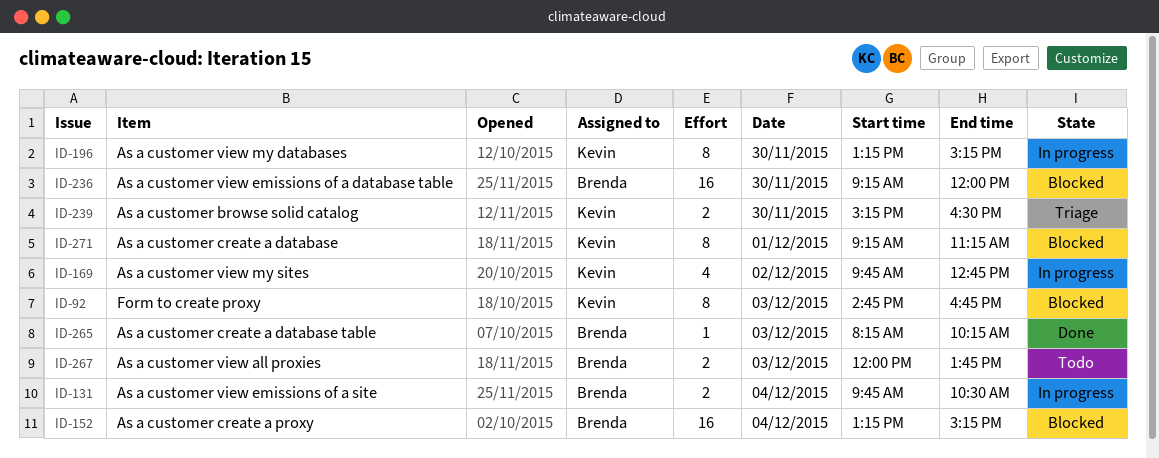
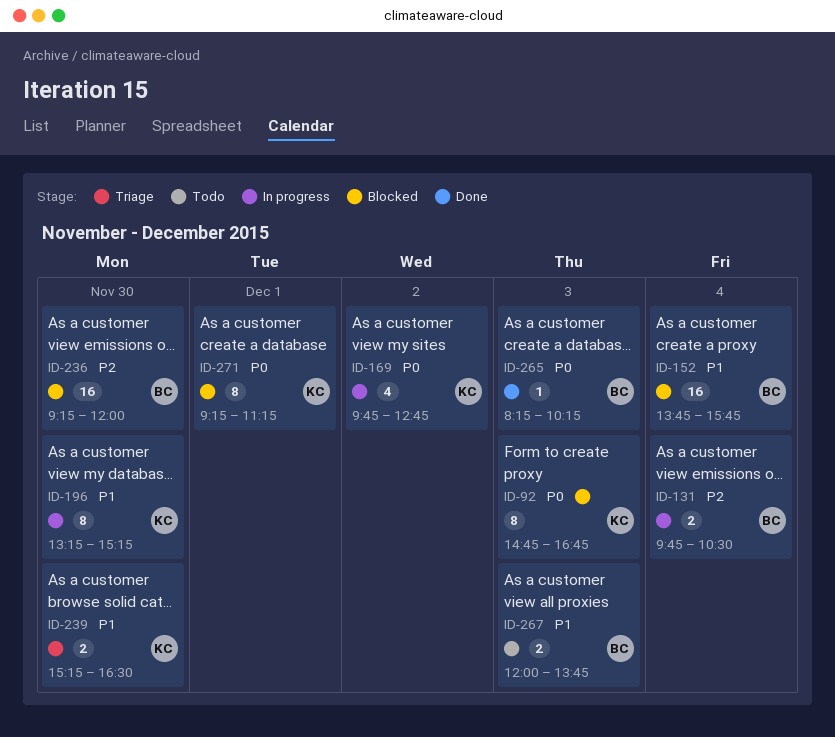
ID-152, begins: 13:15 -> 13:45
ID-152, ends: 15:15 -> 15:45

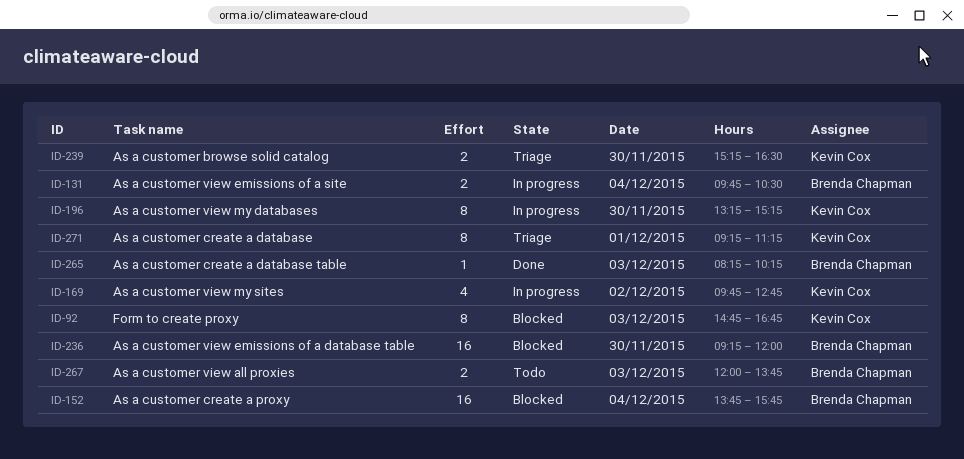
ID-271, status: Blocked -> Triage

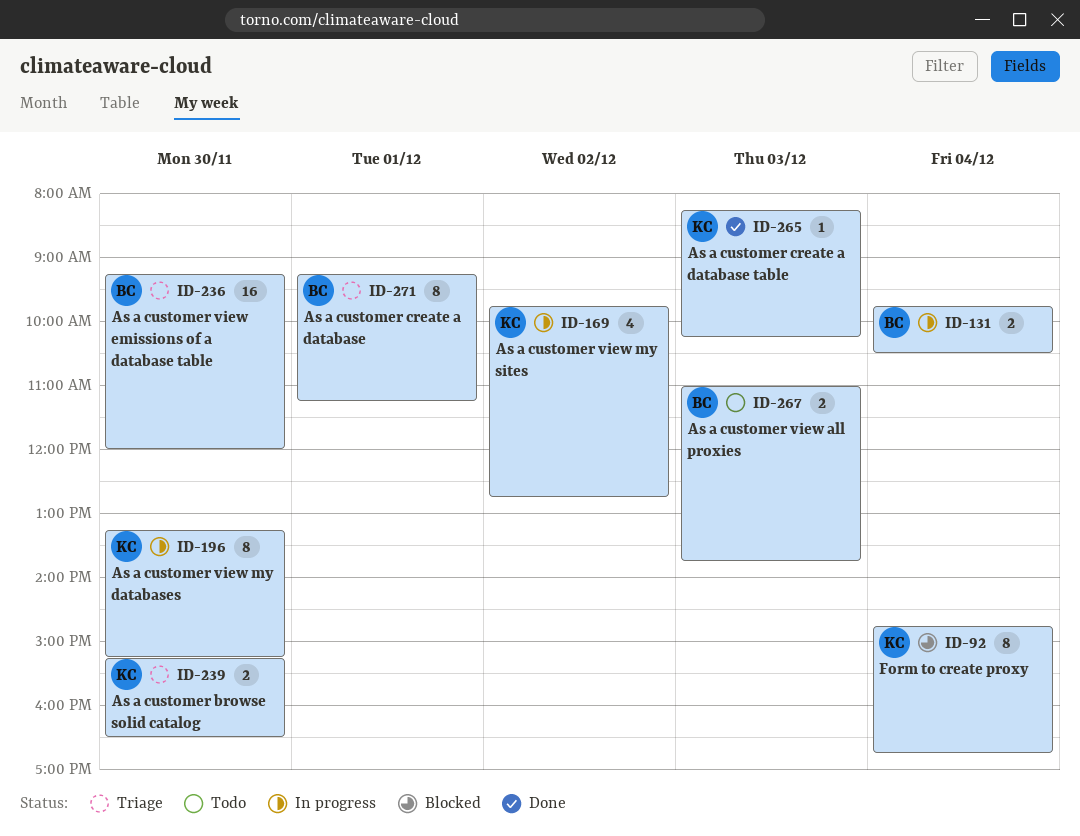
ID-92, day: Dec 3 -> Dec 4
ID-152: present -> none
ID-236, status: Blocked -> Triage
ID-265, owner: Brenda Chapman -> Kevin Cox
ID-267, begins: 12:00 -> 11:00
ID-271, owner: Kevin Cox -> Brenda Chapman

